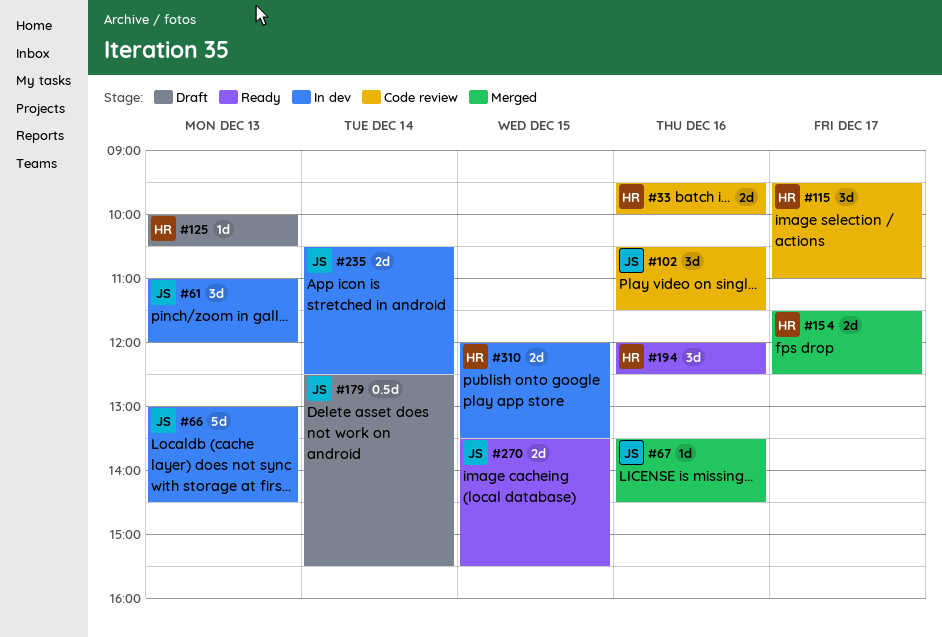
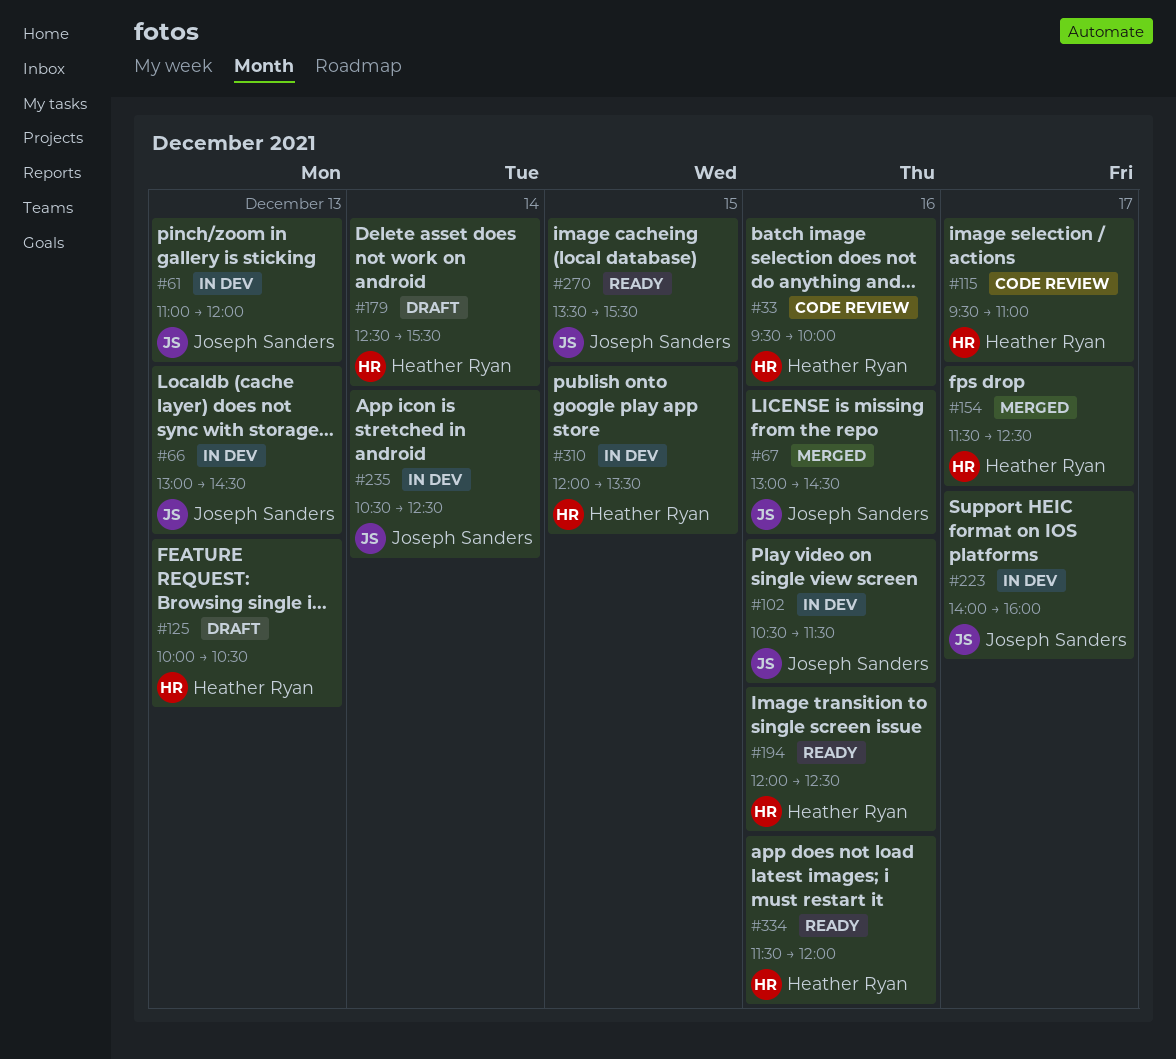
#67, begins: 13:30 -> 13:00
#102, status: Code review -> In dev
#179, owner: Joseph Sanders -> Heather Ryan
#223: none -> present
#334: none -> present

